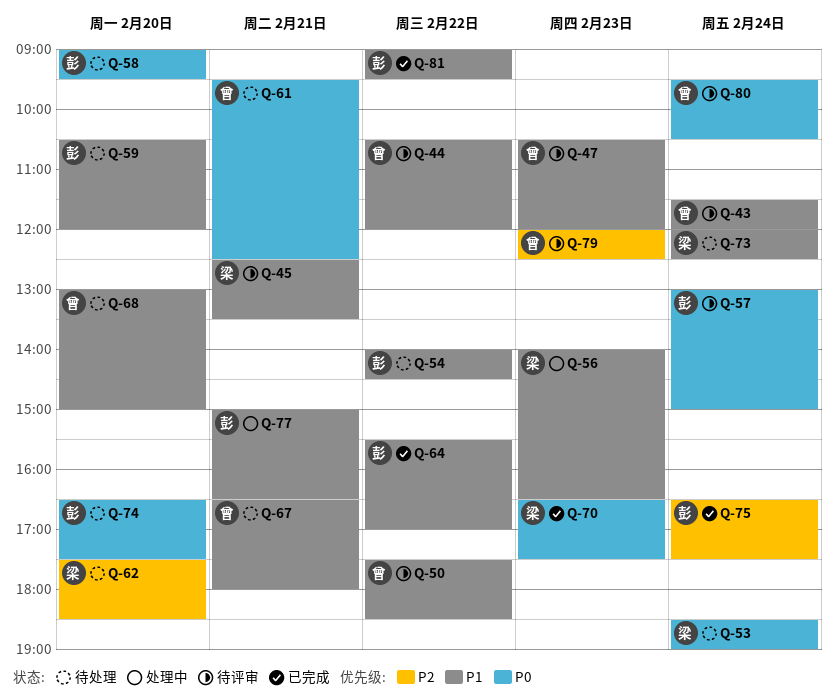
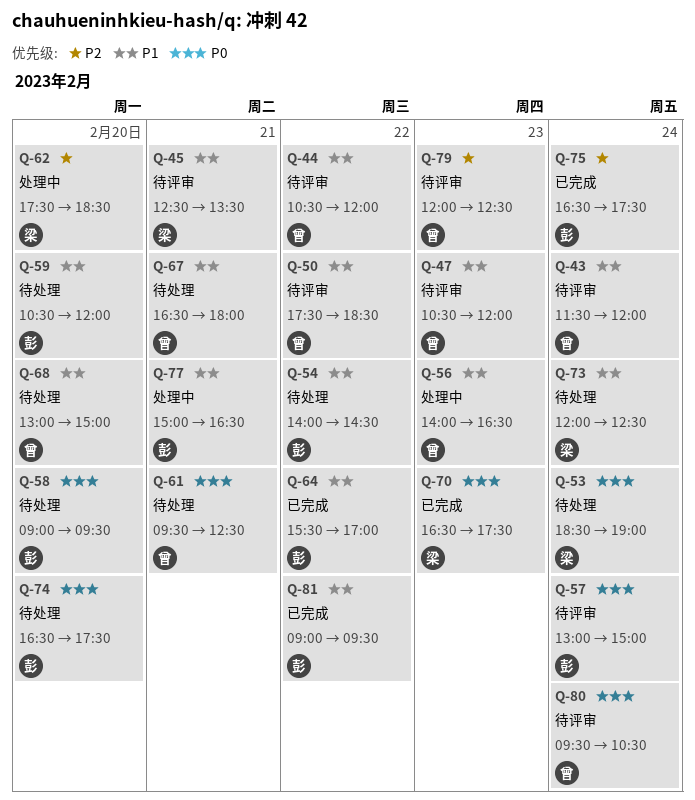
Q-56, owner: 梁 -> 曾
Q-62, status: 待处理 -> 处理中

